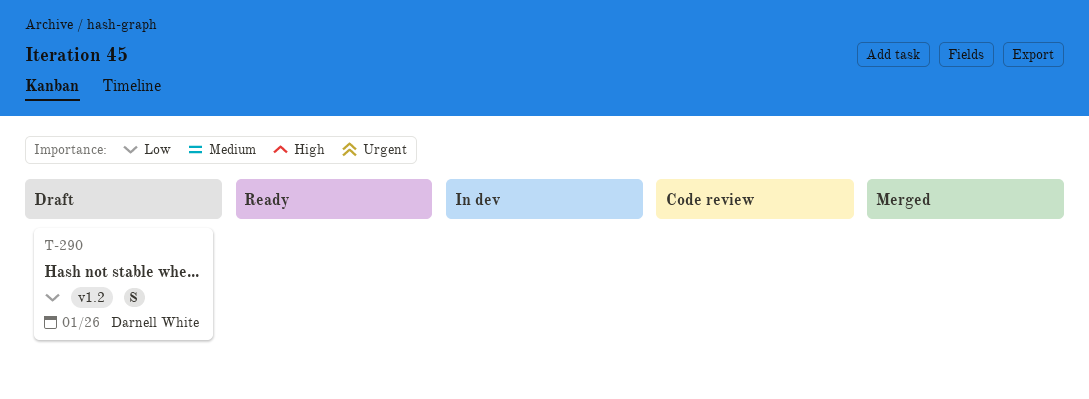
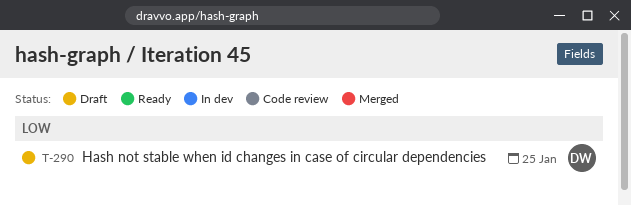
T-290, due: Jan 26 -> Jan 25

